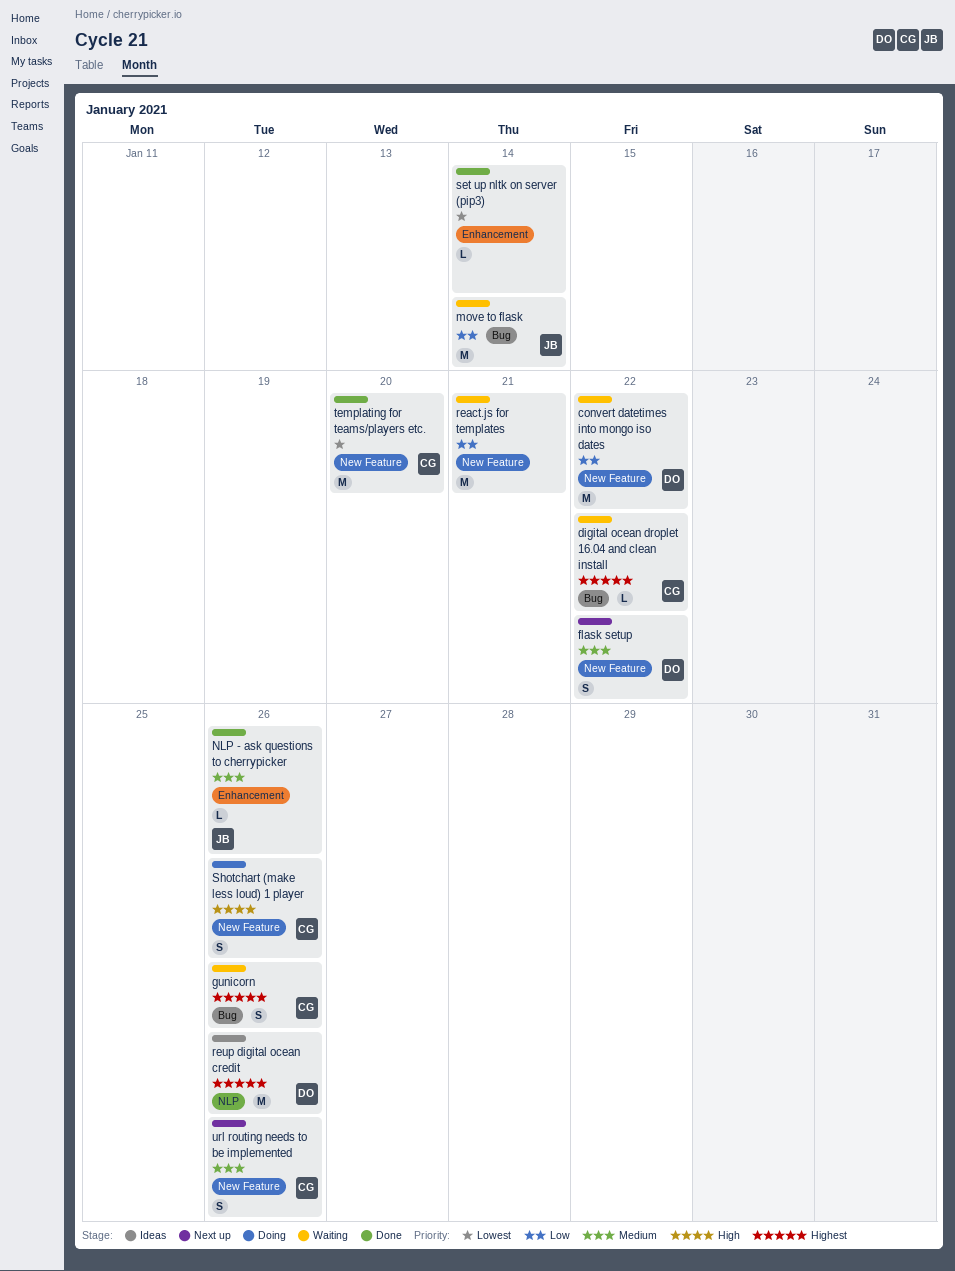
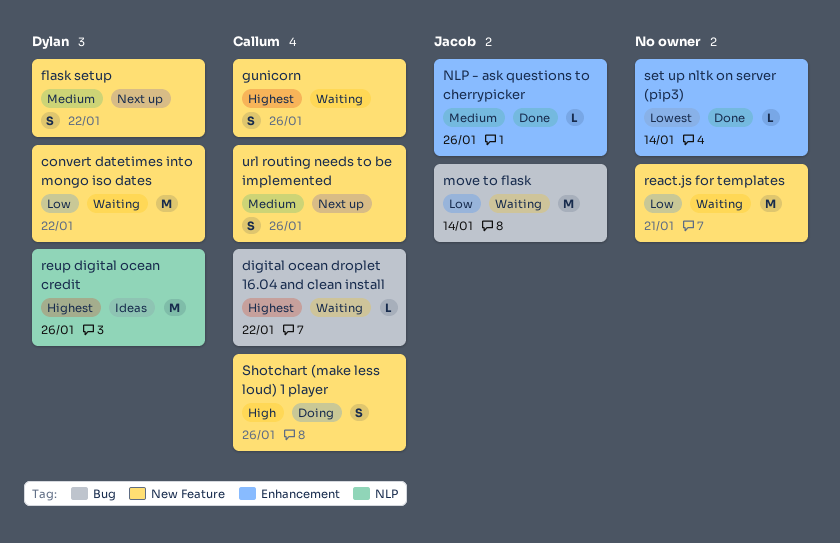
gunicorn, label: Bug -> New Feature
templating for teams/players etc.: present -> none

